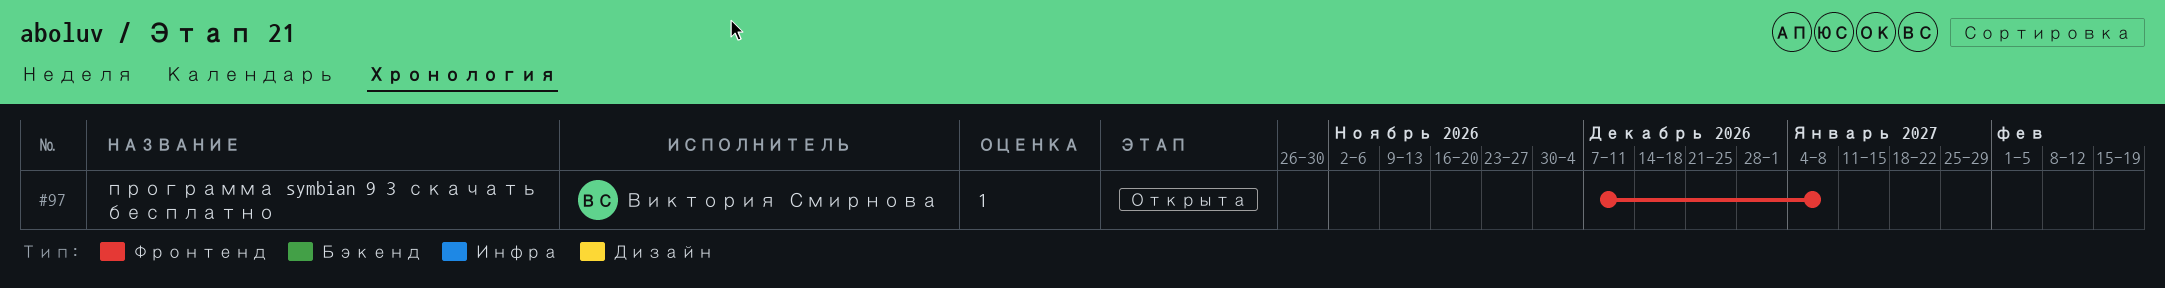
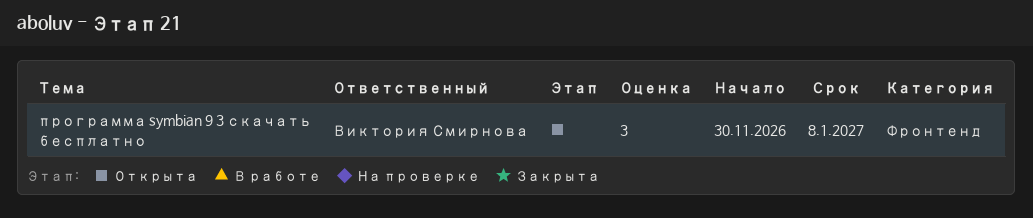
программа symbian 9 3 скачать бесплатно, estimate: 1 -> 3
программа symbian 9 3 скачать бесплатно, start: Dec 7 -> Nov 30

